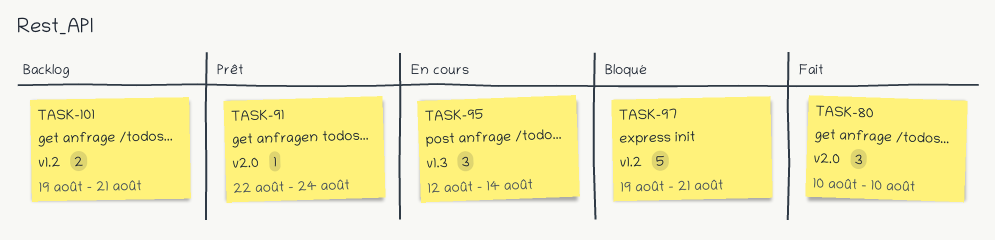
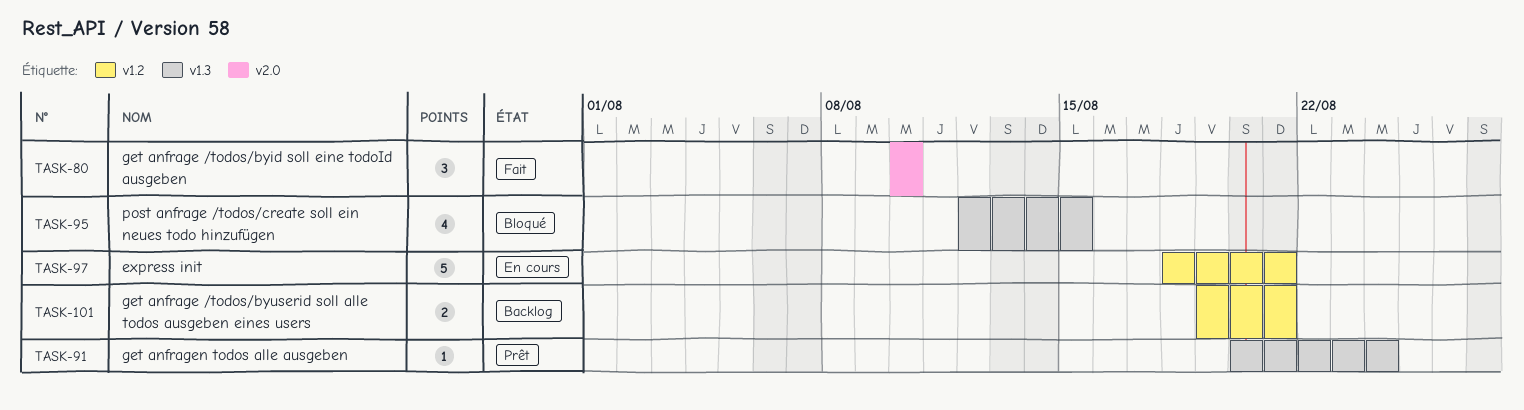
TASK-91, label: v2.0 -> v1.3
TASK-91, start: Aug 22 -> Aug 20
TASK-95, status: En cours -> Bloqué
TASK-95, estimate: 3 -> 4
TASK-95, due: Aug 14 -> Aug 15
TASK-97, status: Bloqué -> En cours
TASK-97, start: Aug 19 -> Aug 18

